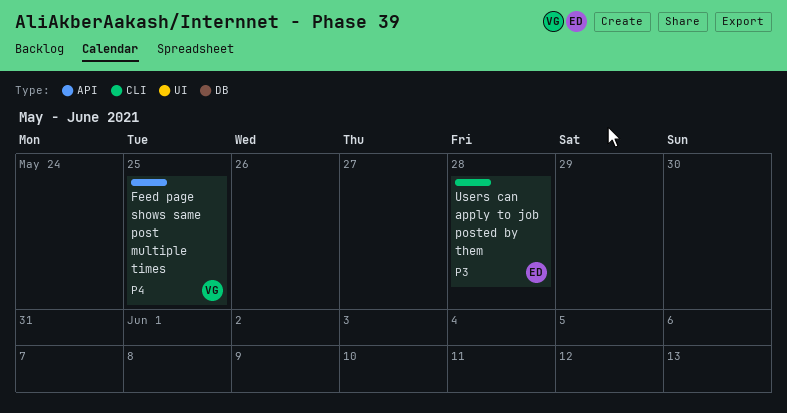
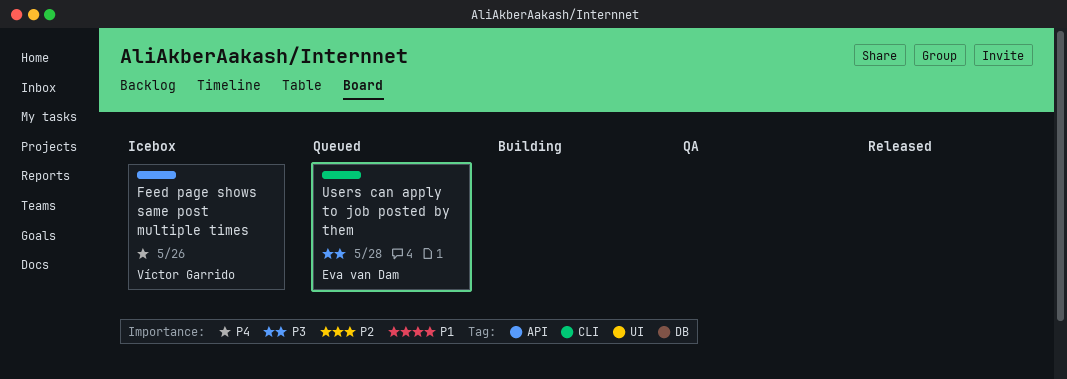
Feed page shows same post multiple times, due: May 25 -> May 26

